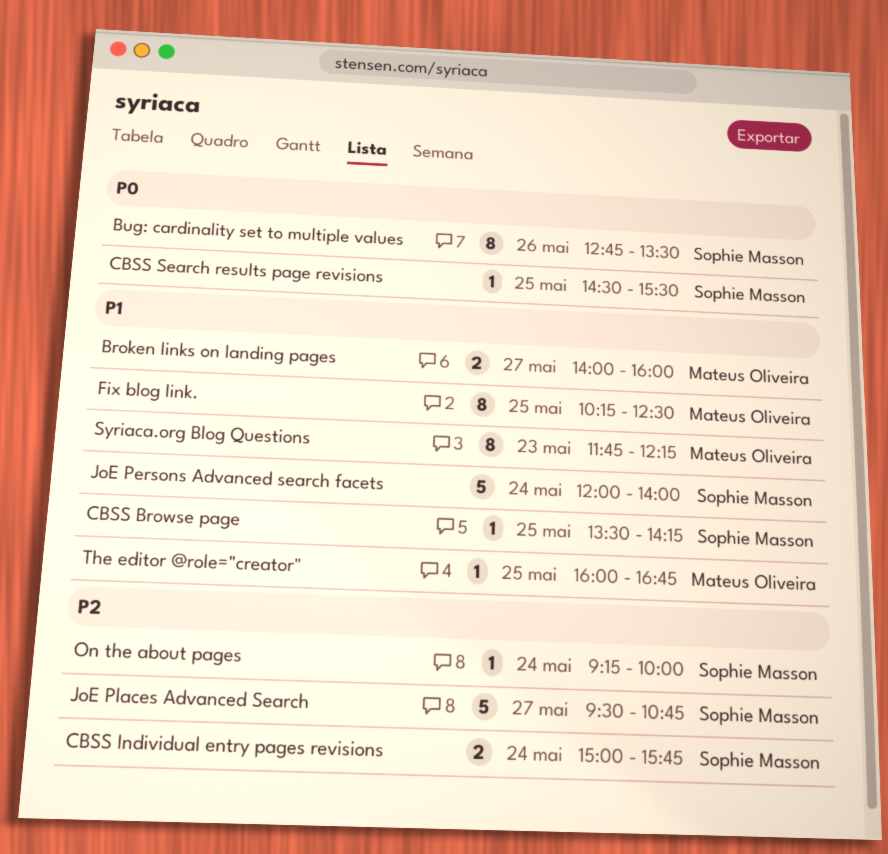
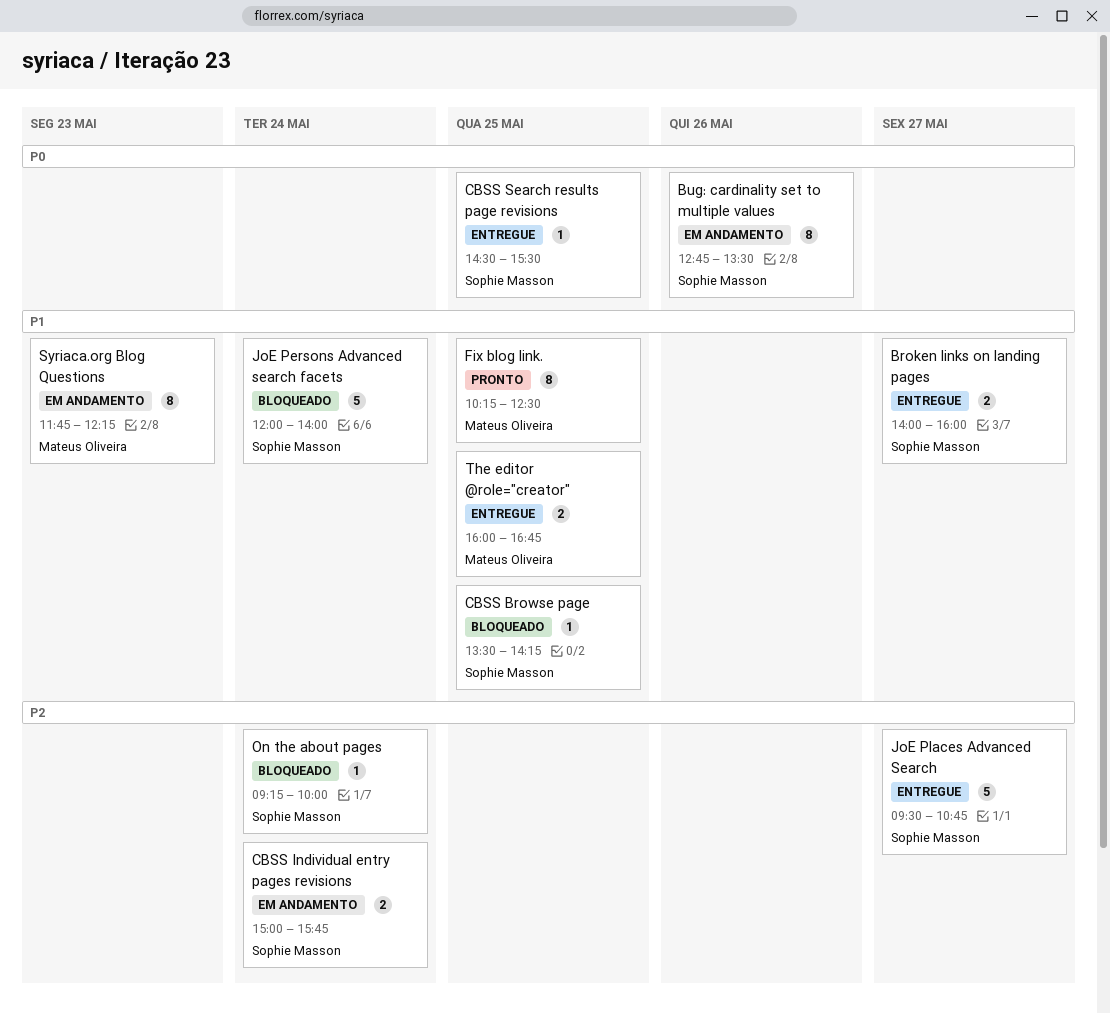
Broken links on landing pages, owner: Mateus Oliveira -> Sophie Masson
The editor @role="creator", estimate: 1 -> 2

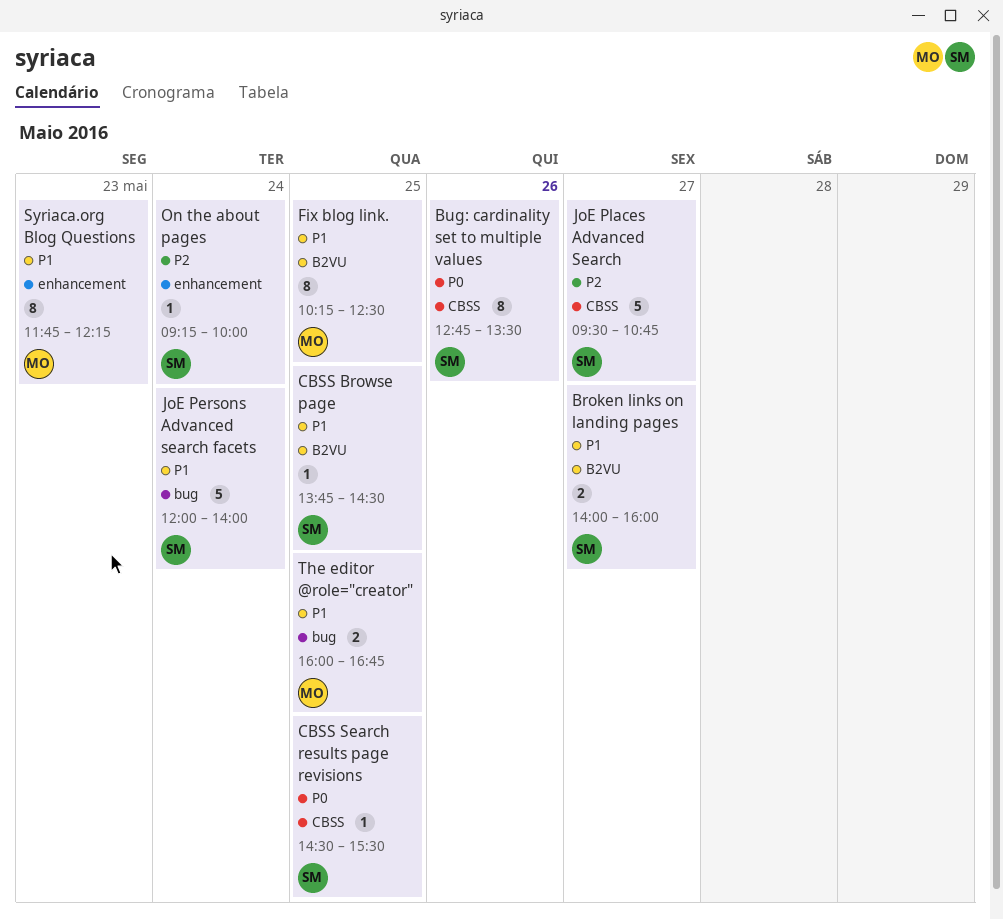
CBSS Browse page, begins: 13:30 -> 13:45
CBSS Browse page, ends: 14:15 -> 14:30
CBSS Individual entry pages revisions: present -> none

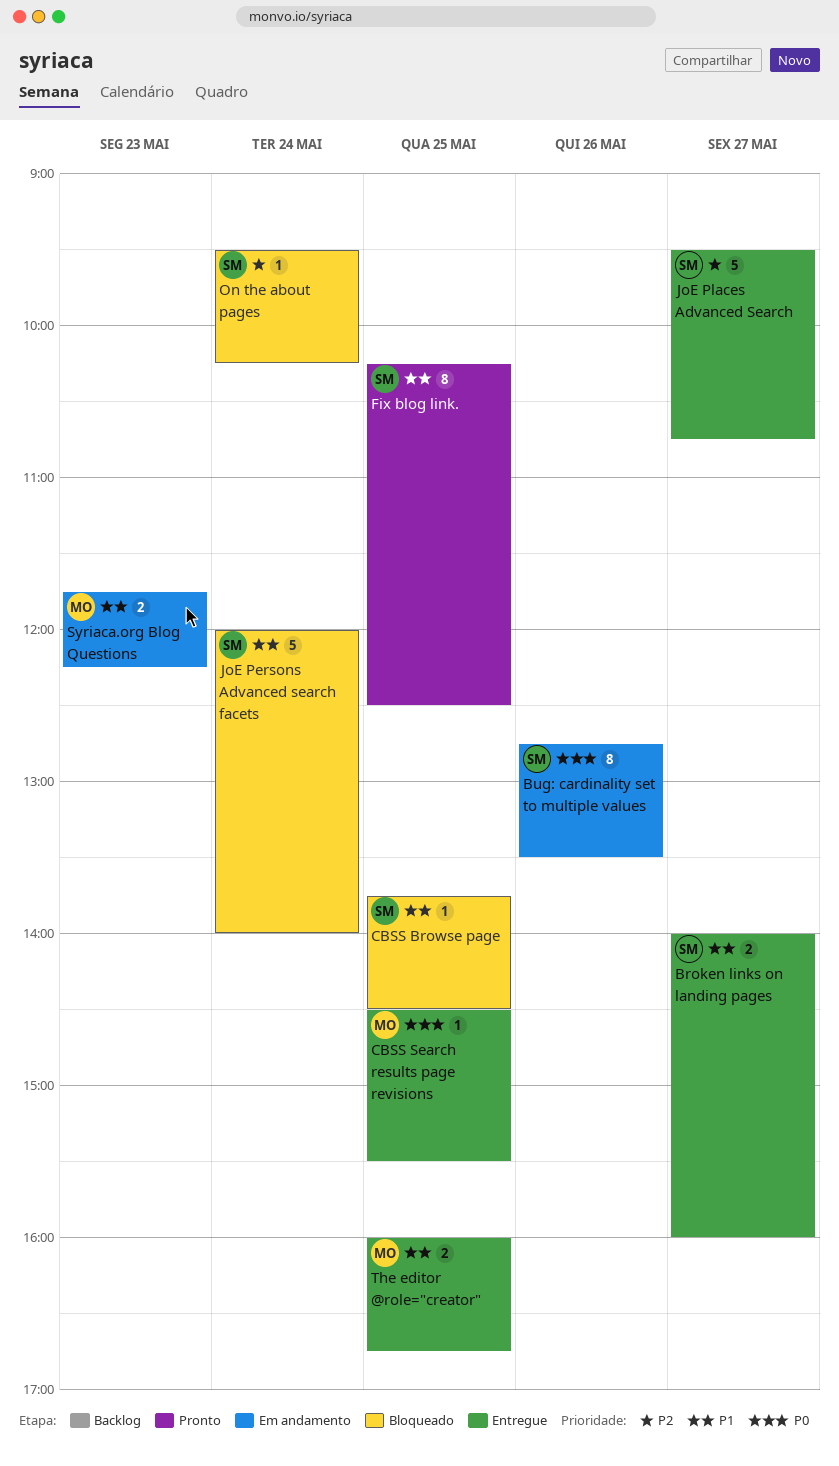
CBSS Search results page revisions, owner: SM -> MO
Fix blog link., owner: MO -> SM
On the about pages, begins: 09:15 -> 09:30
On the about pages, ends: 10:00 -> 10:15
Syriaca.org Blog Questions, estimate: 8 -> 2

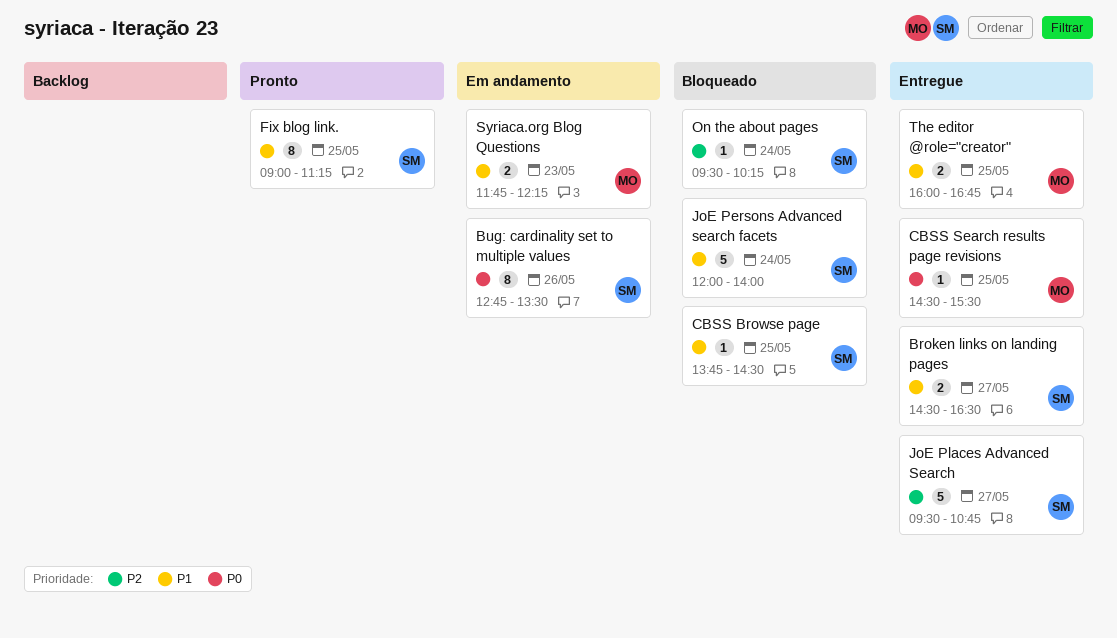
Broken links on landing pages, begins: 14:00 -> 14:30
Broken links on landing pages, ends: 16:00 -> 16:30
Fix blog link., begins: 10:15 -> 09:00
Fix blog link., ends: 12:30 -> 11:15

